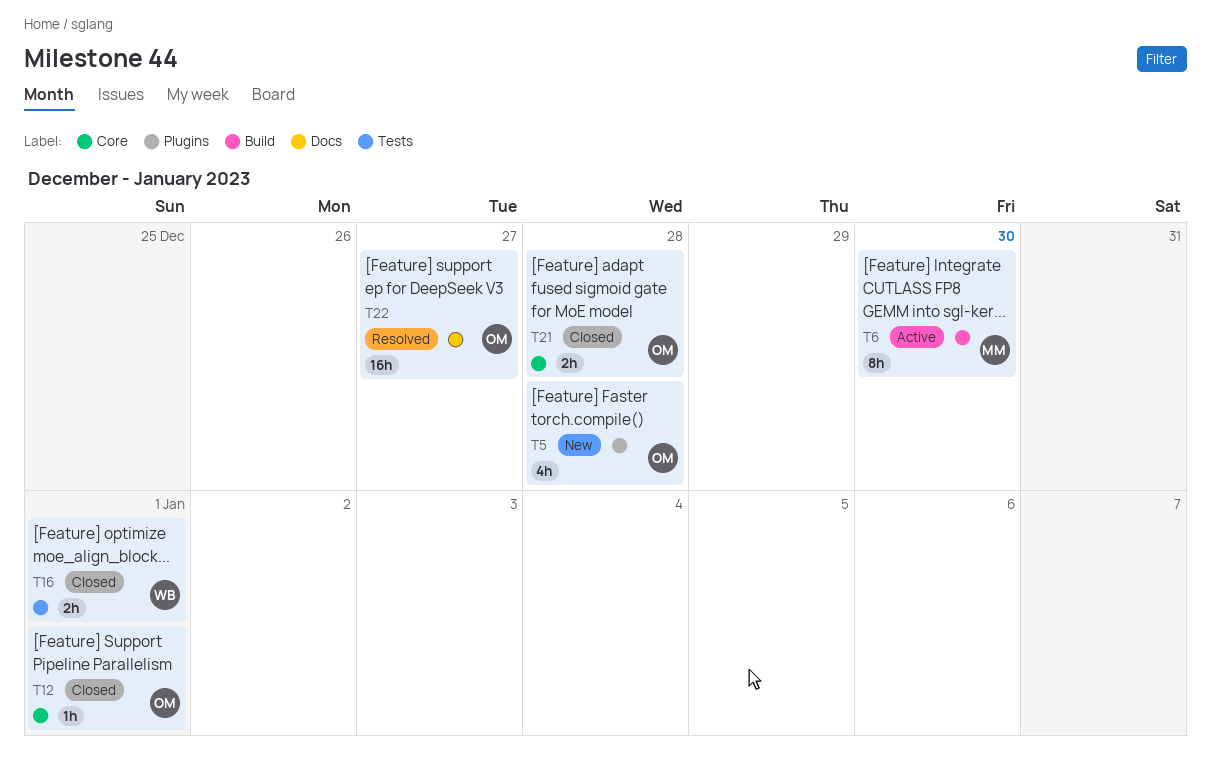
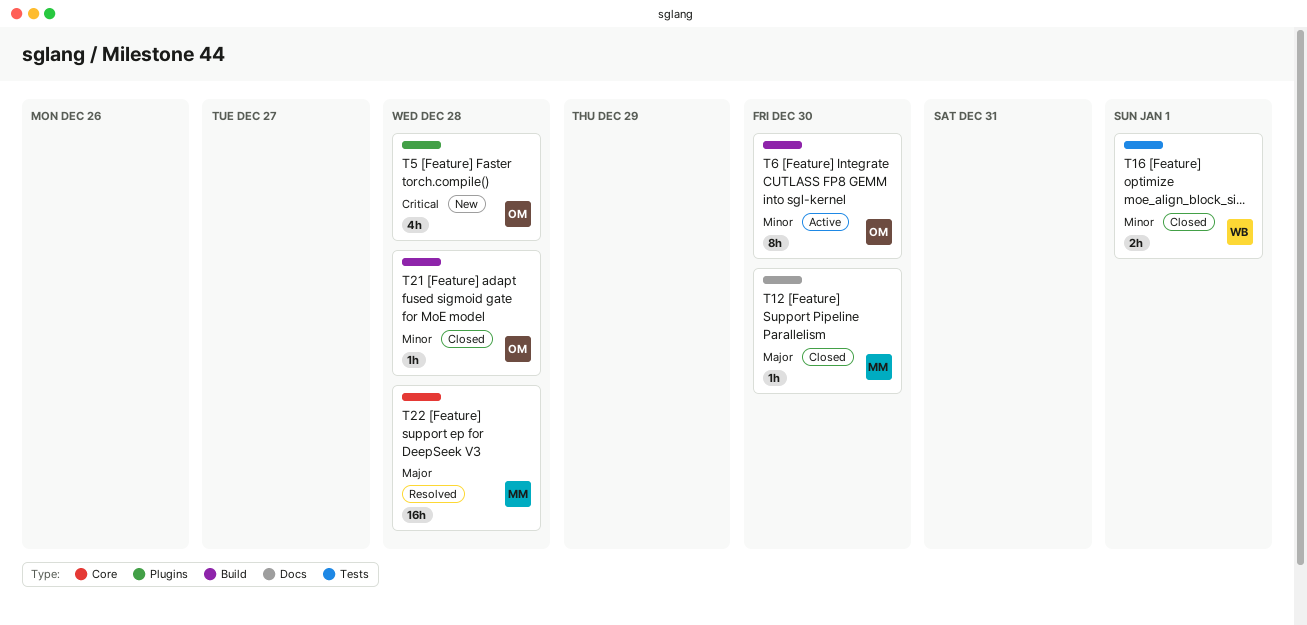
T6, owner: MM -> OM
T12, owner: OM -> MM
T12, label: Core -> Docs
T12, due: Jan 1 -> Dec 30
T21, label: Core -> Build
T21, estimate: 2h -> 1h
T22, owner: OM -> MM
T22, label: Docs -> Core
T22, due: Dec 27 -> Dec 28

